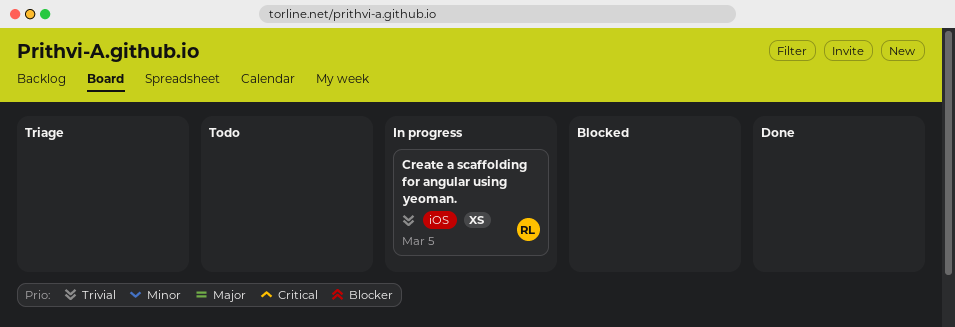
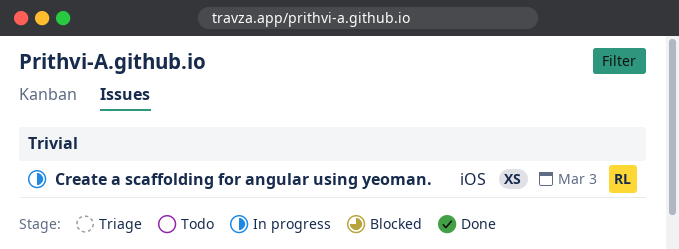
Create a scaffolding for angular using yeoman., due: Mar 5 -> Mar 3

